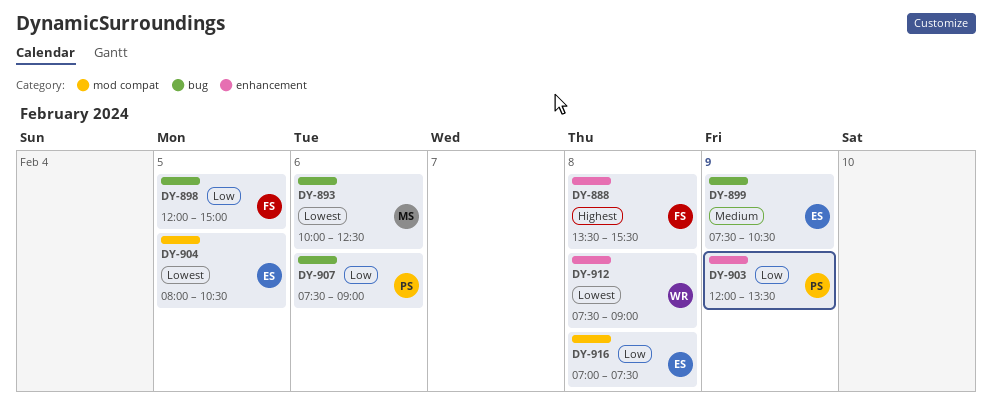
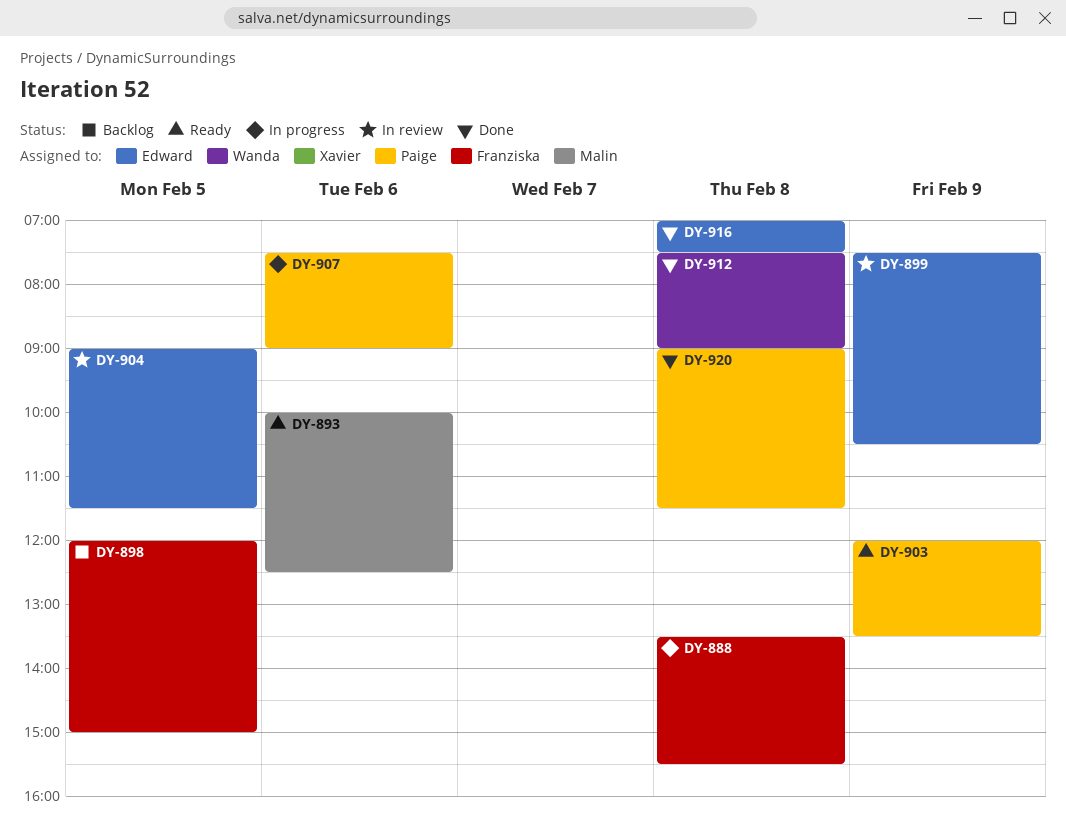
DY-904, begins: 08:00 -> 09:00
DY-904, ends: 10:30 -> 11:30
DY-920: none -> present

